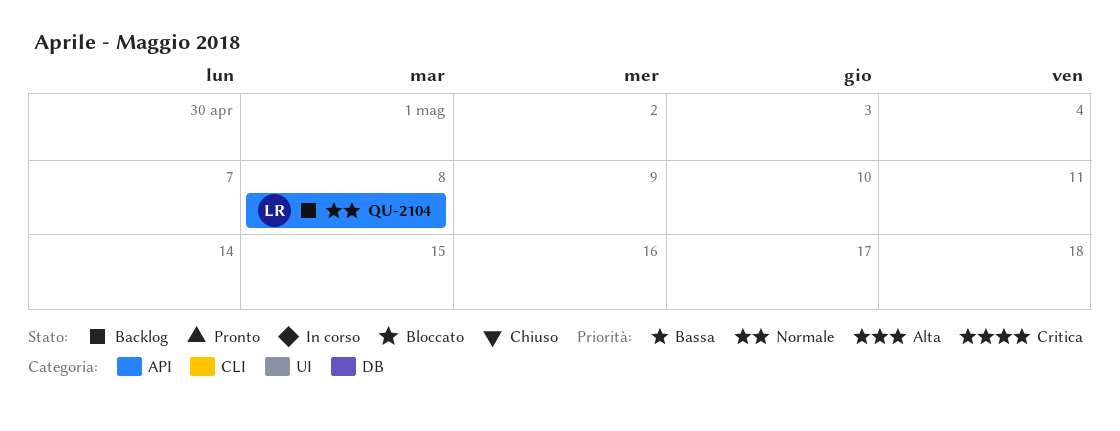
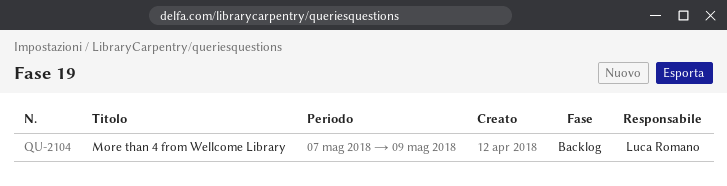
QU-2104, start: May 8 -> May 7
QU-2104, due: May 8 -> May 9

